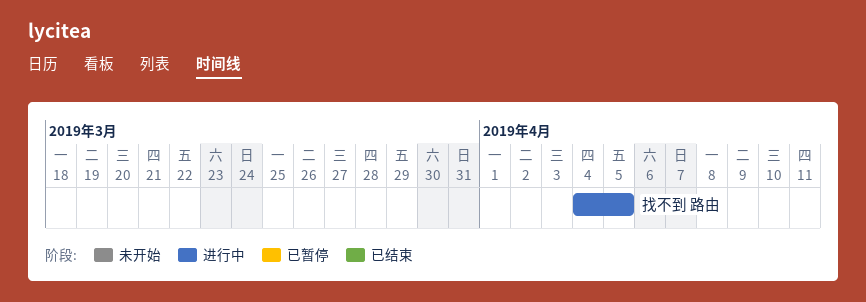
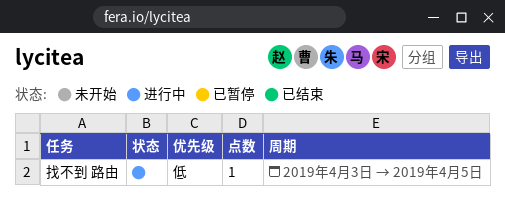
找不到 路由, start: Apr 4 -> Apr 3

